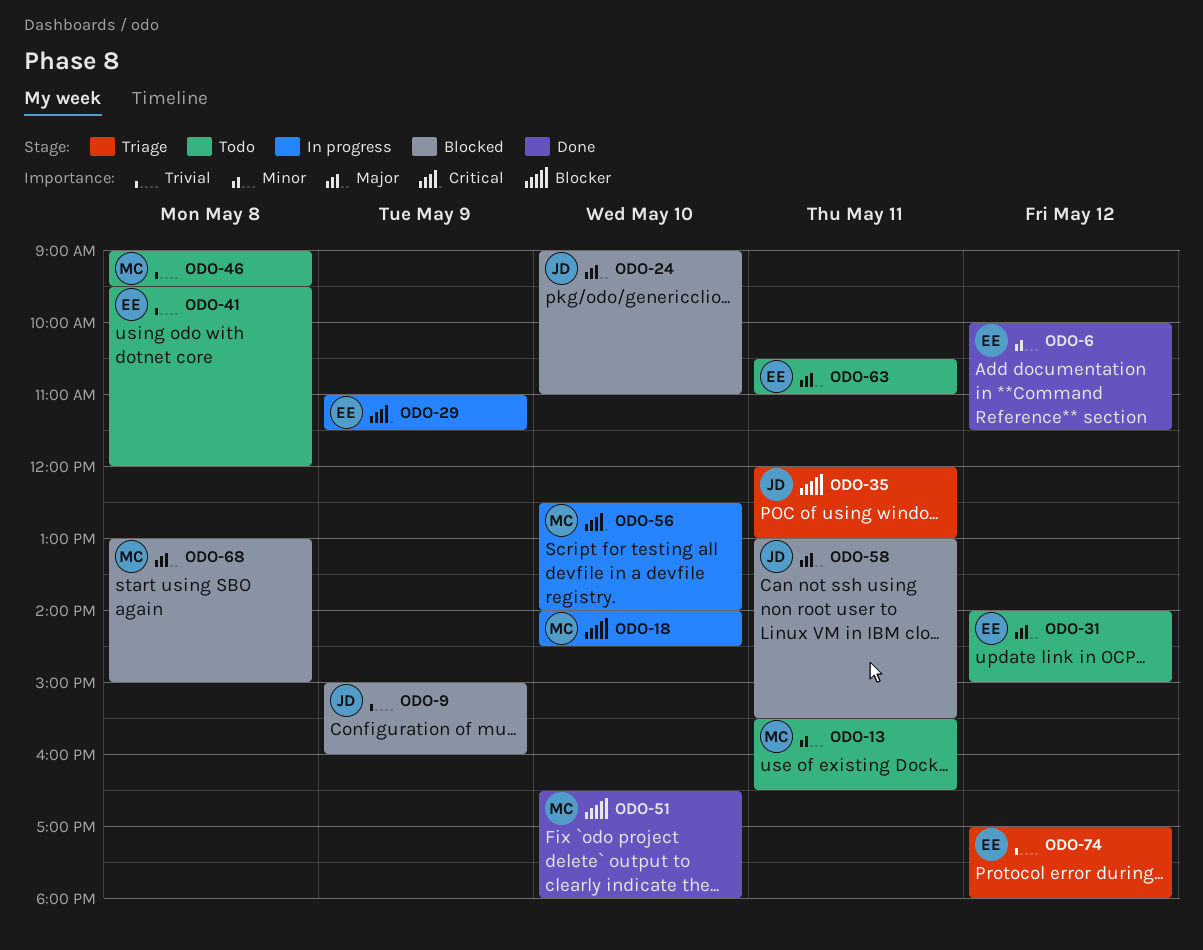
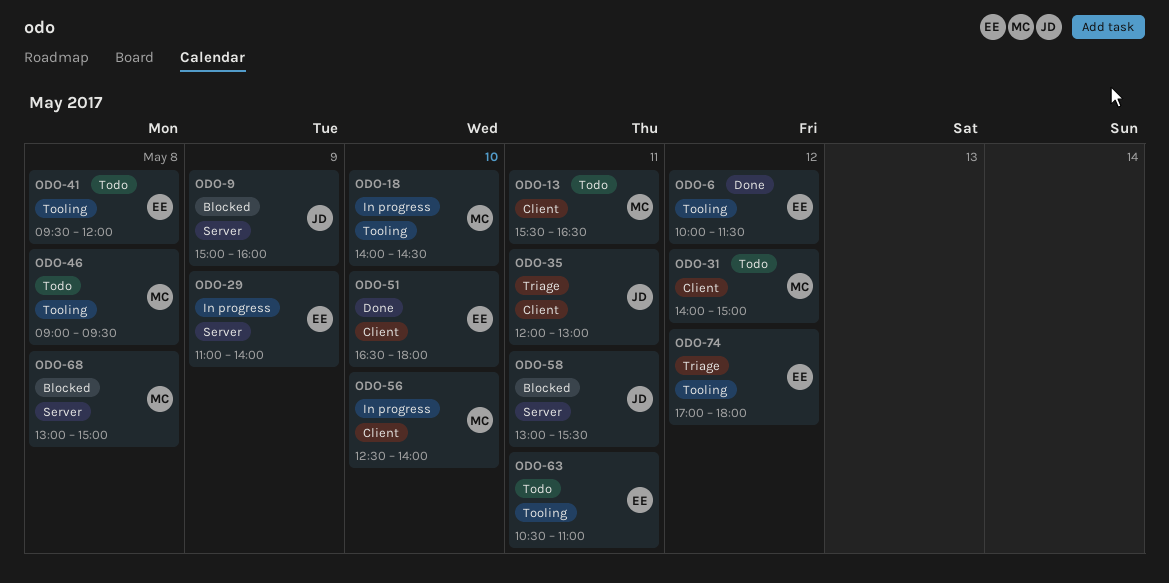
ODO-24: present -> none
ODO-29, ends: 11:30 -> 14:00
ODO-31, owner: EE -> MC
ODO-51, owner: MC -> EE

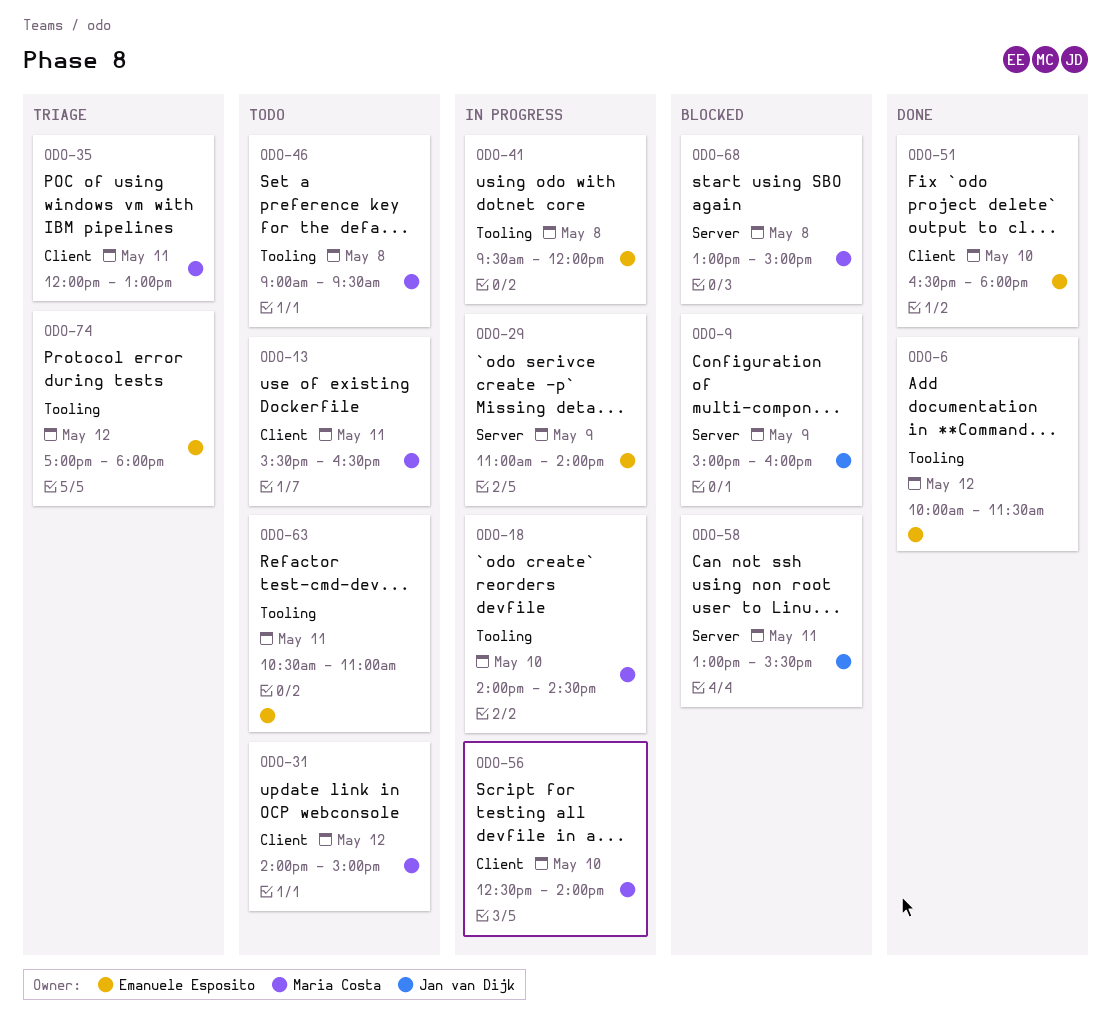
ODO-35, owner: Jan van Dijk -> Maria Costa
ODO-41, status: Todo -> In progress

